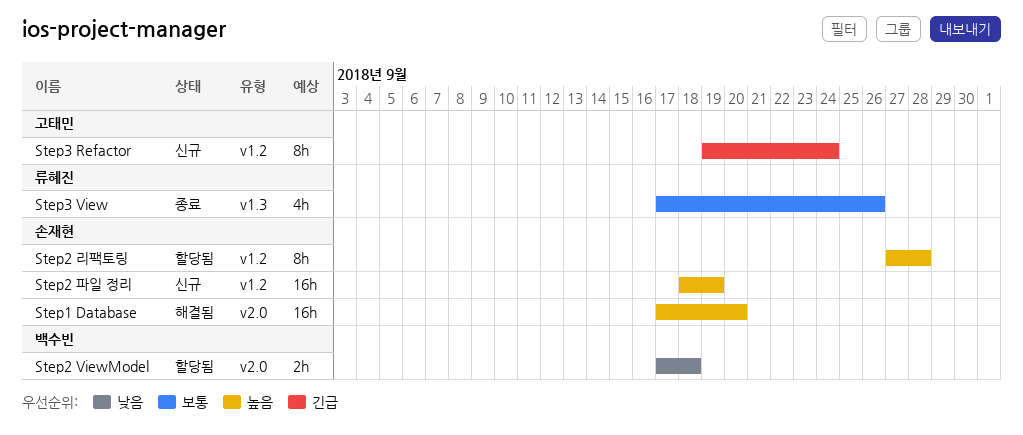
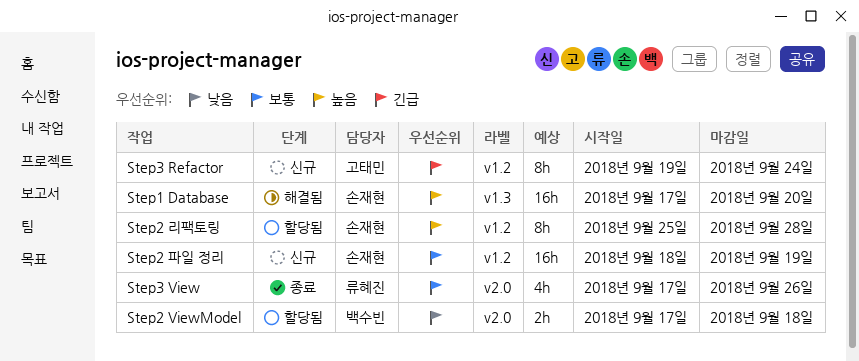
Step1 Database, label: v2.0 -> v1.3
Step2 리팩토링, start: Sep 27 -> Sep 25
Step2 파일 정리, priority: 높음 -> 보통
Step3 View, label: v1.3 -> v2.0

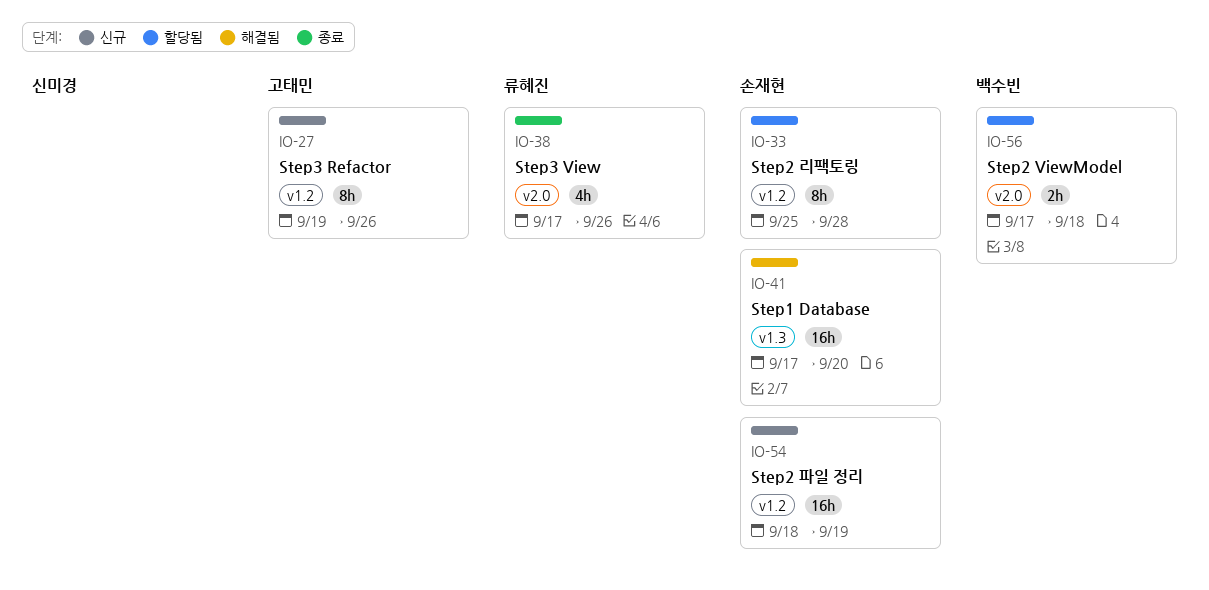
Step3 Refactor, due: Sep 24 -> Sep 26

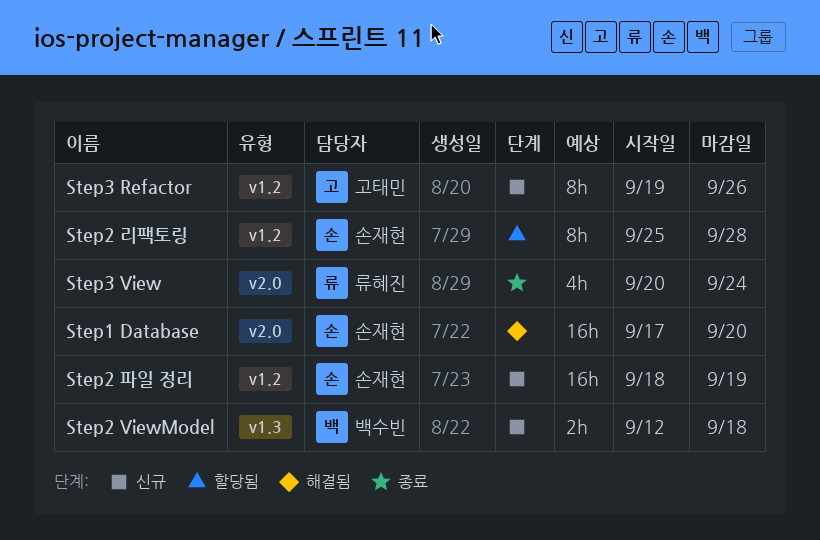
Step1 Database, label: v1.3 -> v2.0
Step2 ViewModel, status: 할당됨 -> 신규
Step2 ViewModel, label: v2.0 -> v1.3
Step2 ViewModel, start: Sep 17 -> Sep 12
Step3 View, start: Sep 17 -> Sep 20
Step3 View, due: Sep 26 -> Sep 24

